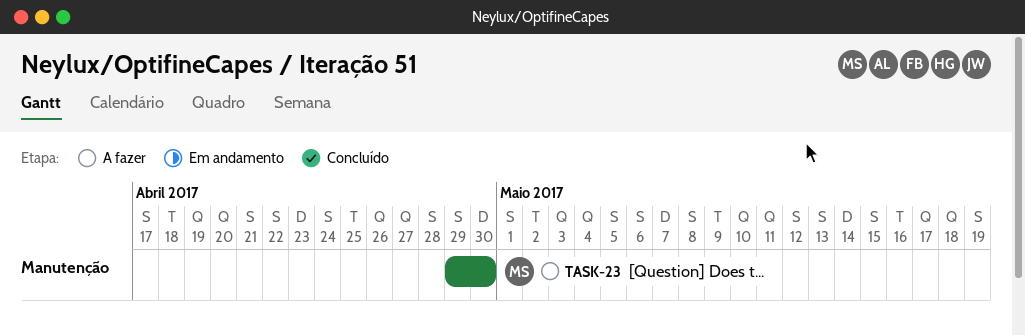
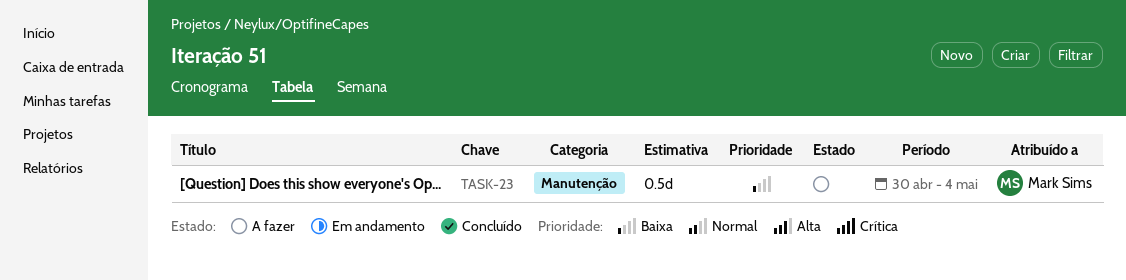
TASK-23, start: Apr 29 -> Apr 30
TASK-23, due: Apr 30 -> May 4

